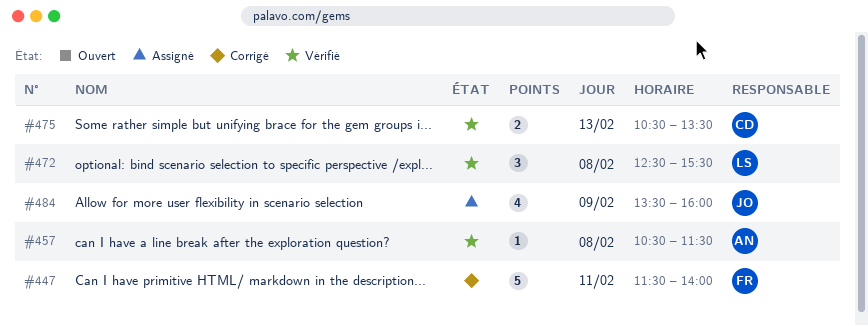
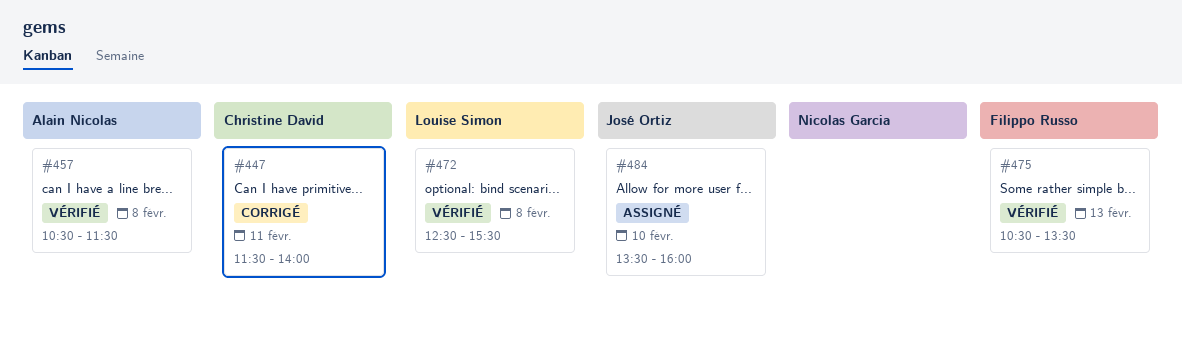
#447, owner: Filippo Russo -> Christine David
#475, owner: Christine David -> Filippo Russo
#484, day: Feb 9 -> Feb 10

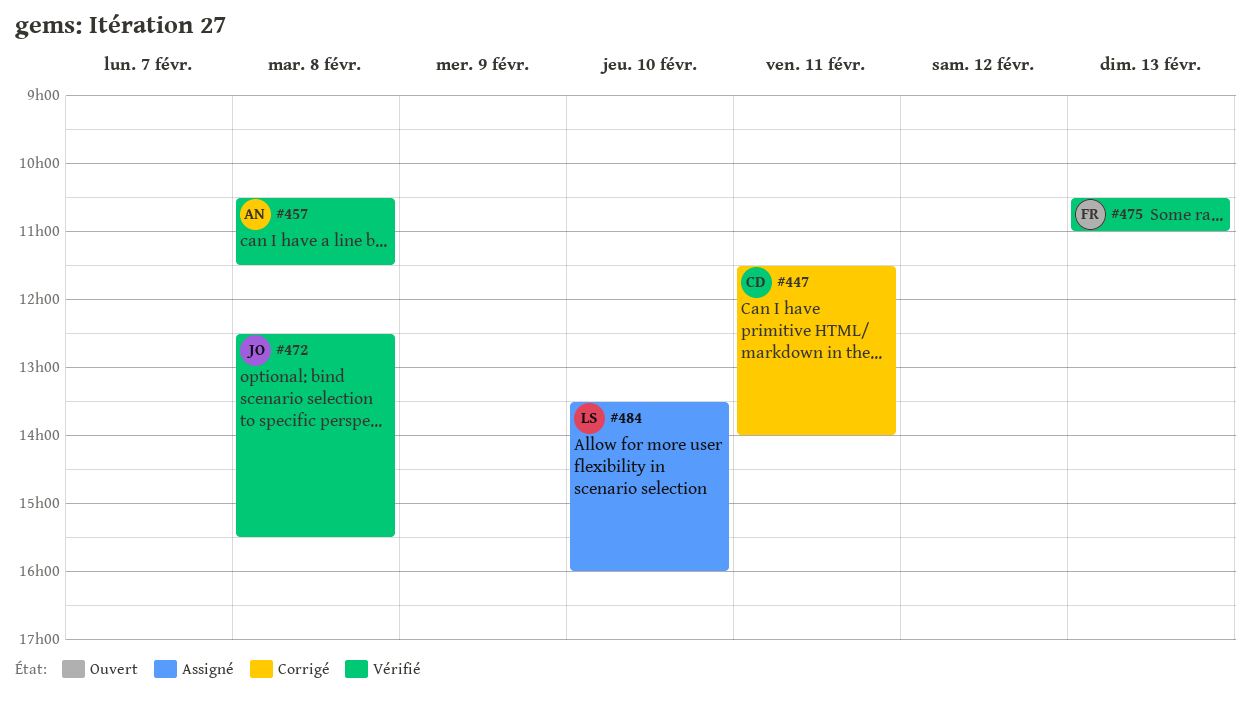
#472, owner: Louise Simon -> José Ortiz
#475, ends: 13:30 -> 11:00
#484, owner: José Ortiz -> Louise Simon

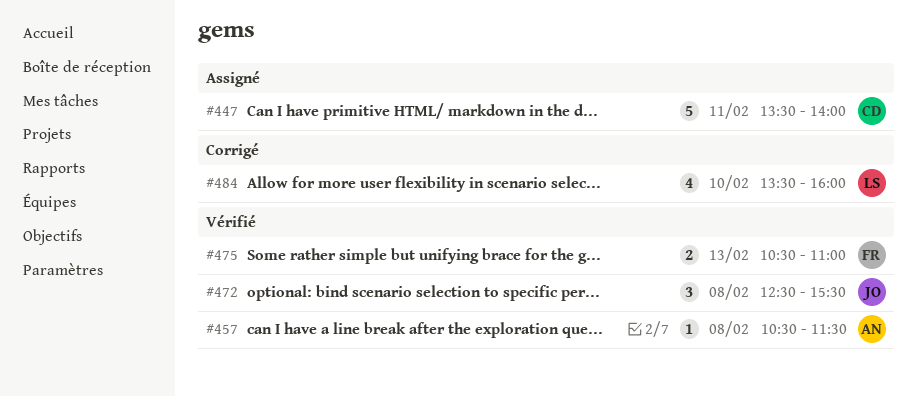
#447, status: Corrigé -> Assigné
#447, begins: 11:30 -> 13:30
#484, status: Assigné -> Corrigé

